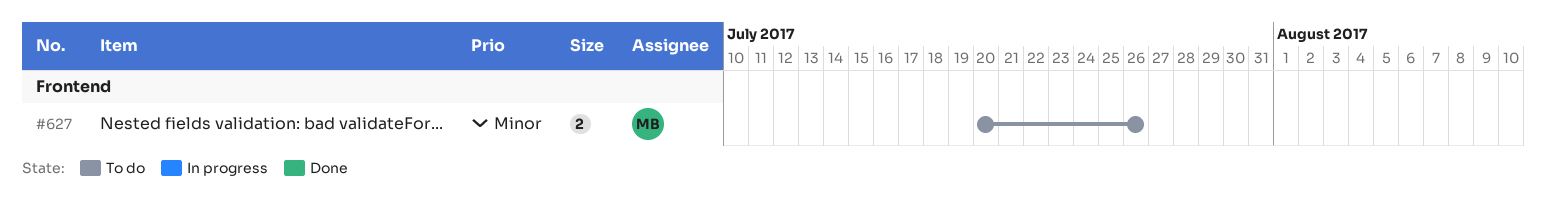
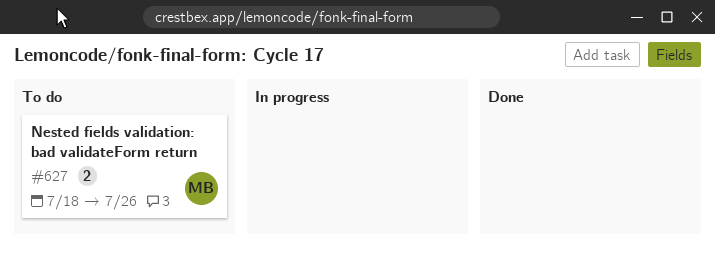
#627, start: Jul 20 -> Jul 18

